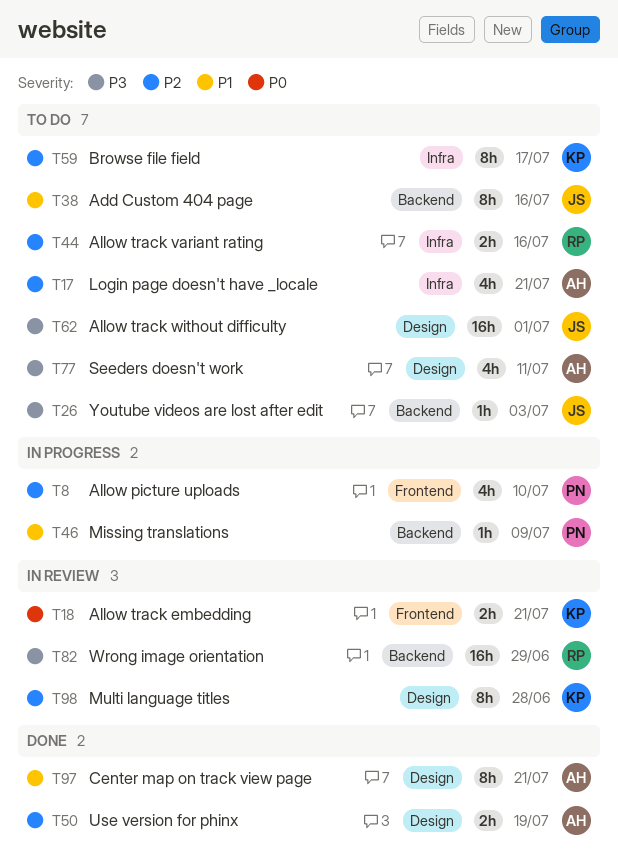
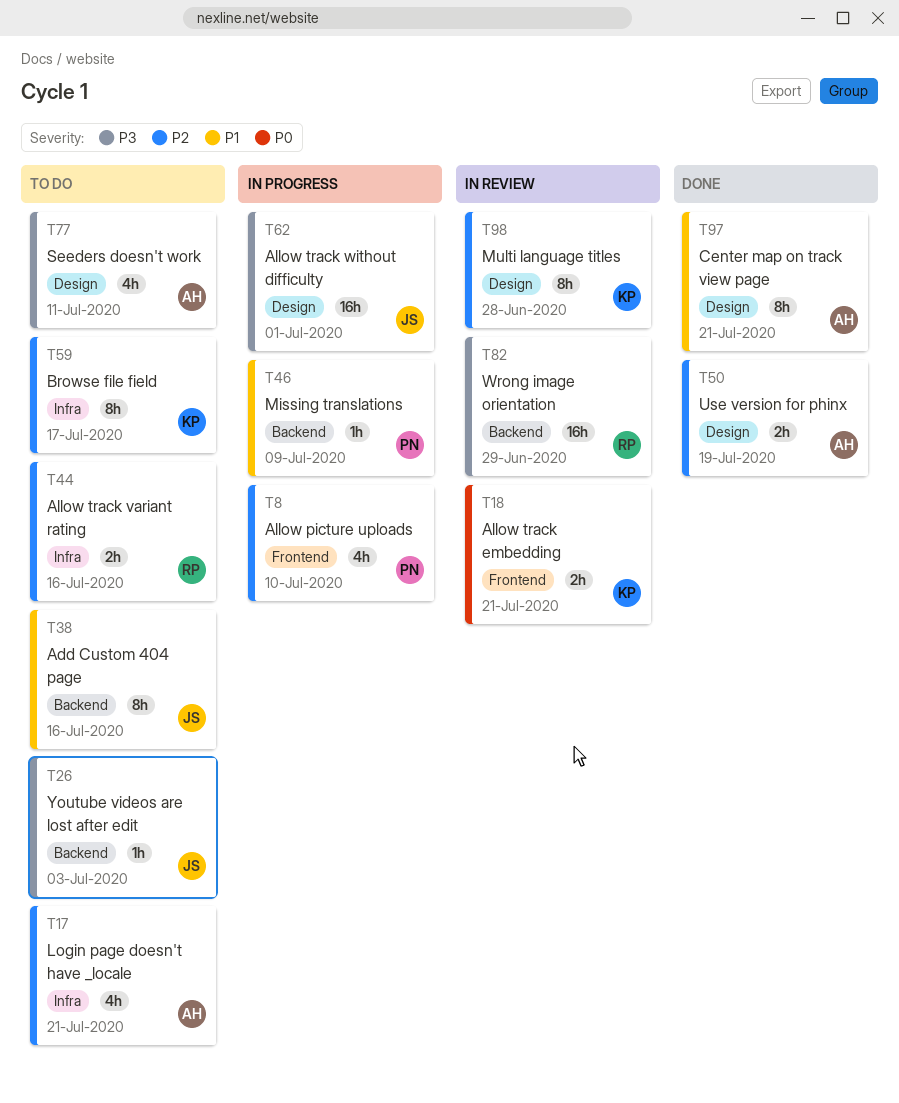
T62, status: To do -> In progress

